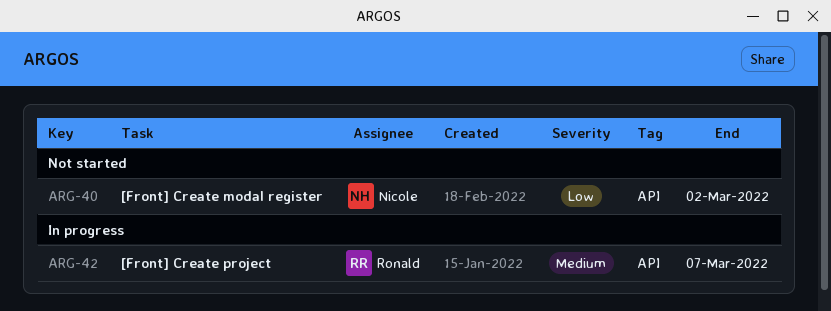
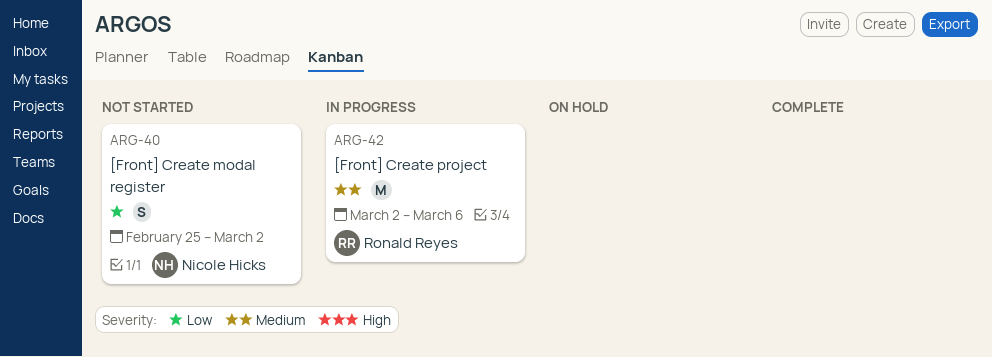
ARG-42, due: Mar 7 -> Mar 6

